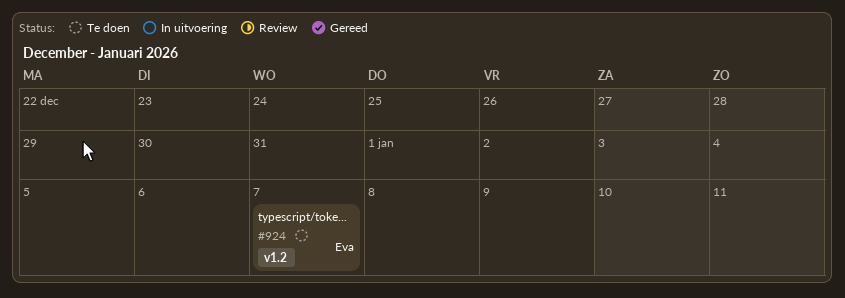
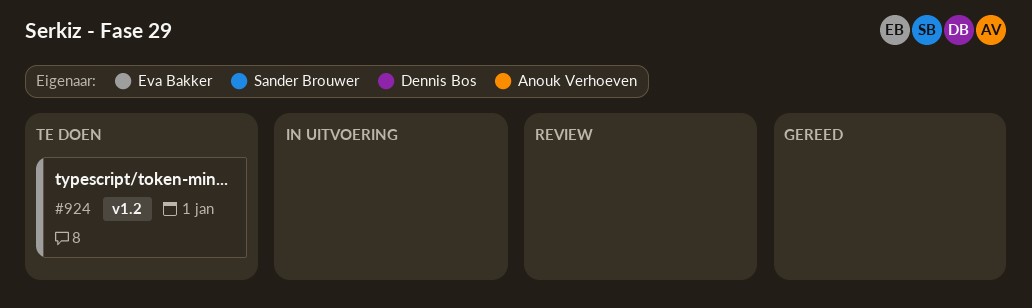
#924, due: Jan 7 -> Jan 1

